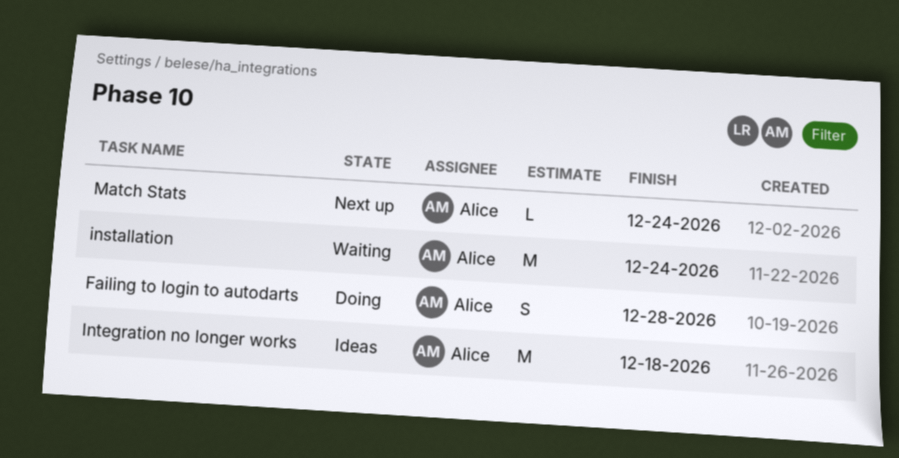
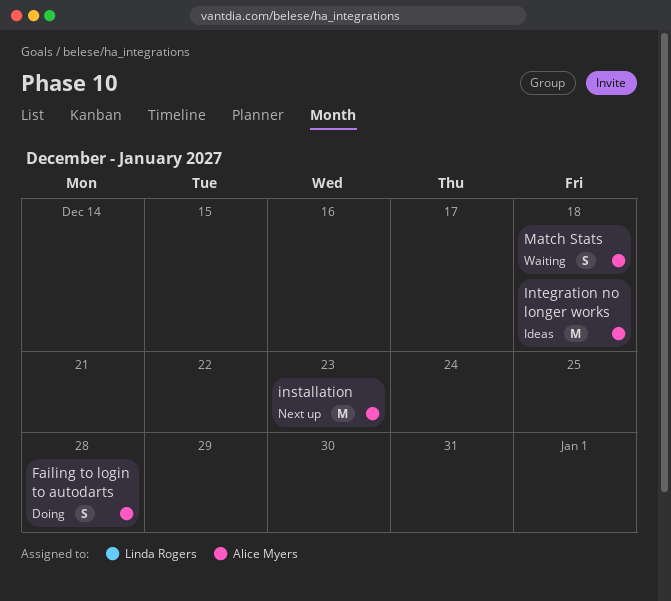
installation, status: Waiting -> Next up
installation, due: Dec 24 -> Dec 23
Match Stats, status: Next up -> Waiting
Match Stats, estimate: L -> S
Match Stats, due: Dec 24 -> Dec 18

